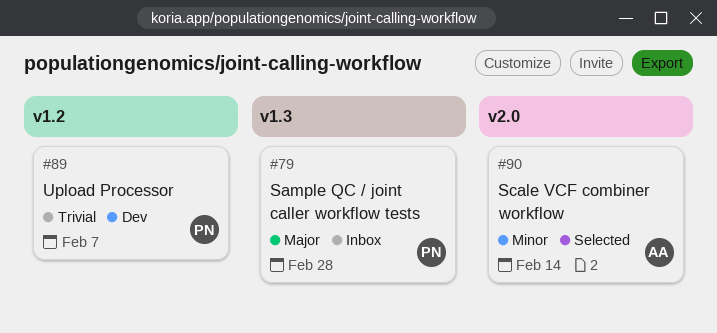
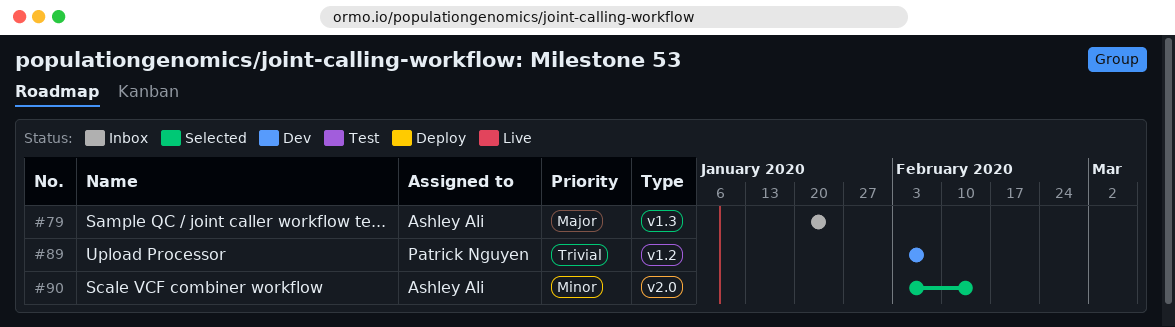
#79, owner: Patrick Nguyen -> Ashley Ali
#79, due: Feb 28 -> Jan 24

